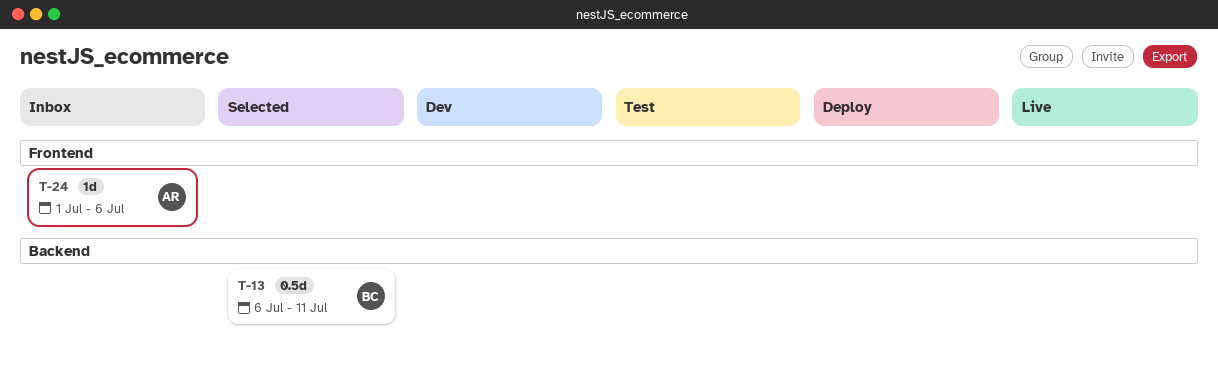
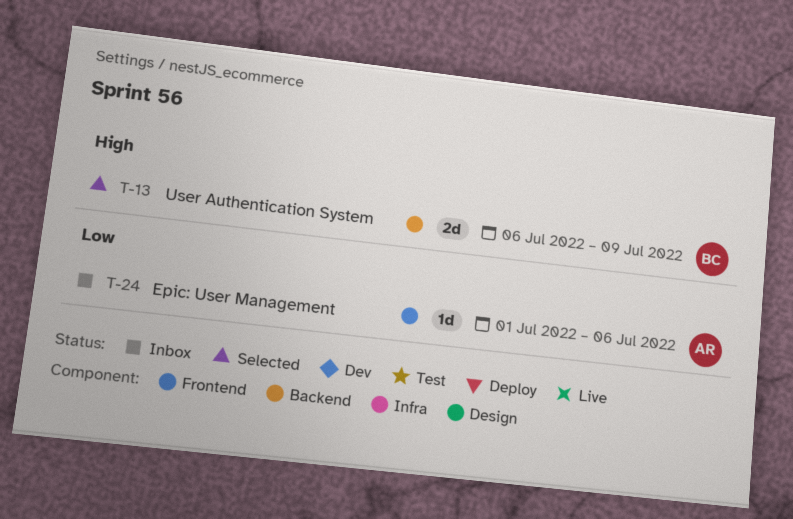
T-13, estimate: 0.5d -> 2d
T-13, due: Jul 11 -> Jul 9

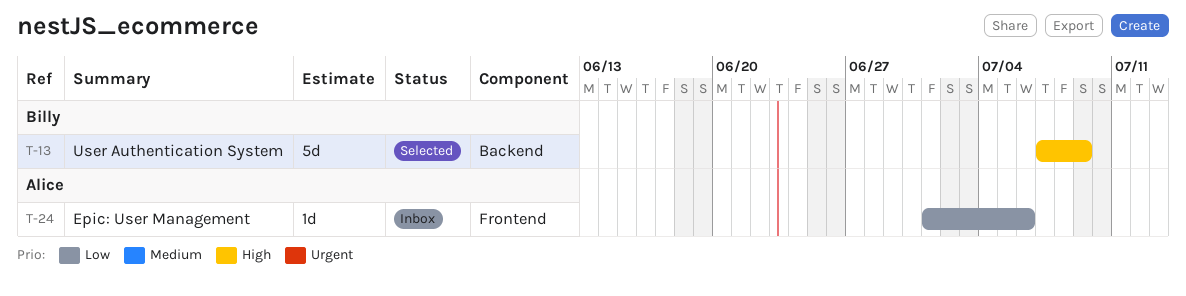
T-13, estimate: 2d -> 5d
T-13, start: Jul 6 -> Jul 7

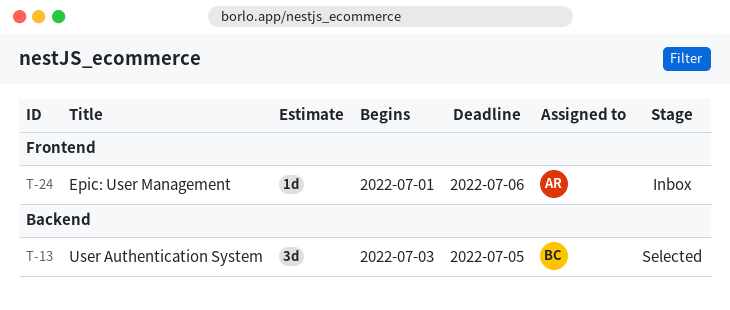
T-13, estimate: 5d -> 3d
T-13, start: Jul 7 -> Jul 3
T-13, due: Jul 9 -> Jul 5

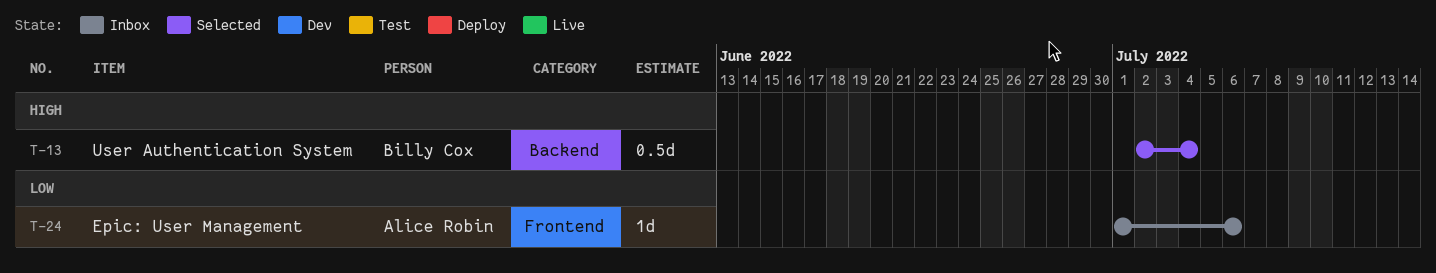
T-13, estimate: 3d -> 0.5d
T-13, start: Jul 3 -> Jul 2
T-13, due: Jul 5 -> Jul 4

